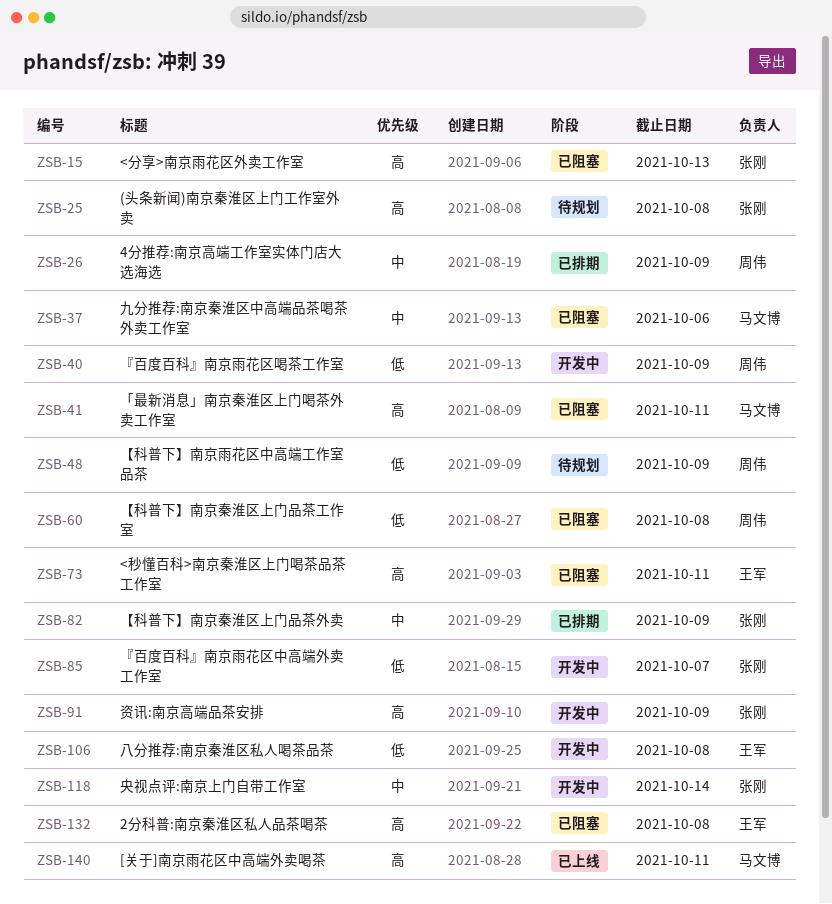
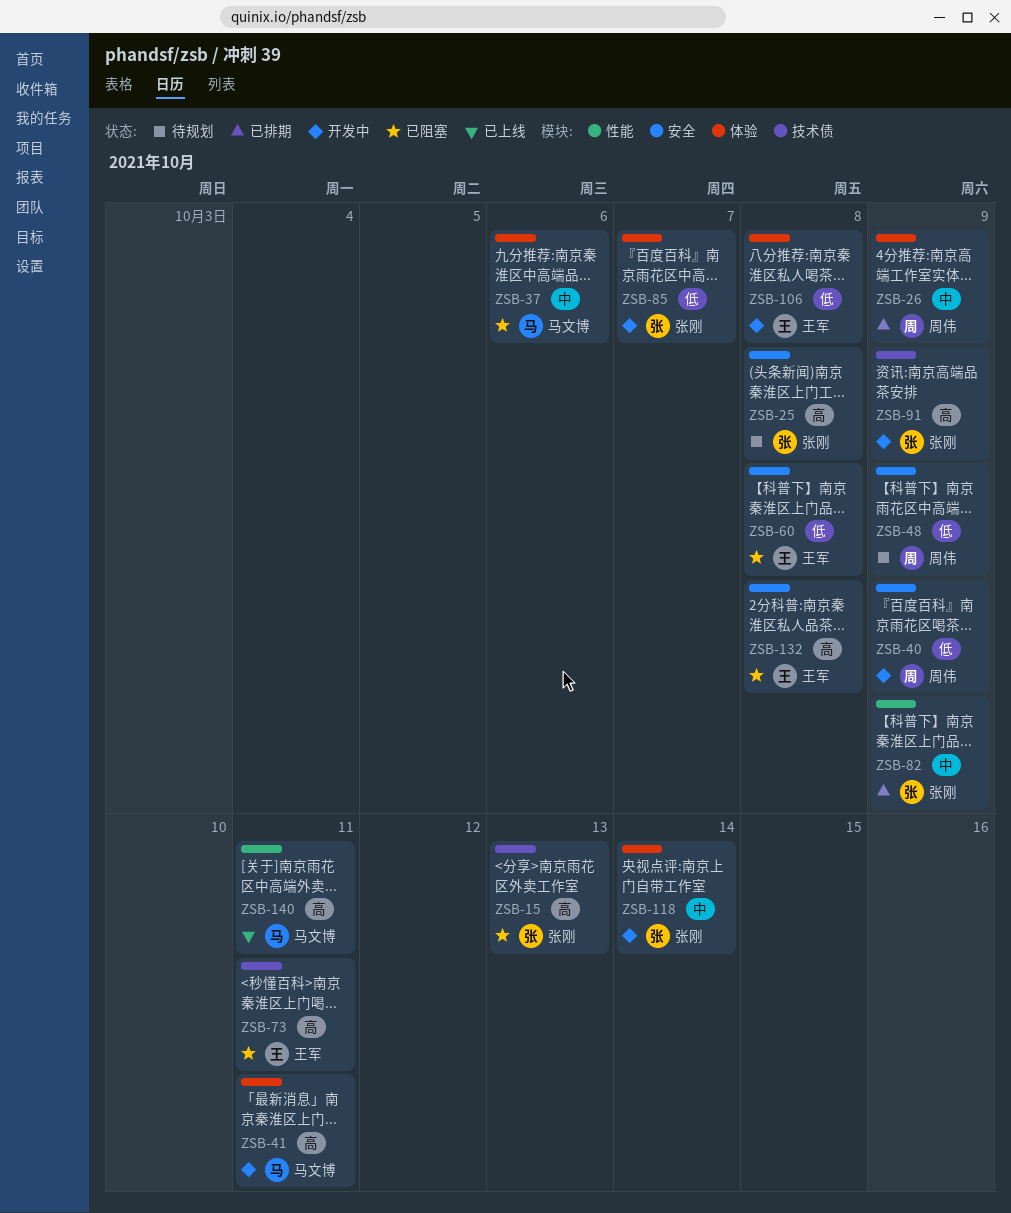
ZSB-41, status: 已阻塞 -> 开发中
ZSB-60, owner: 周伟 -> 王军

